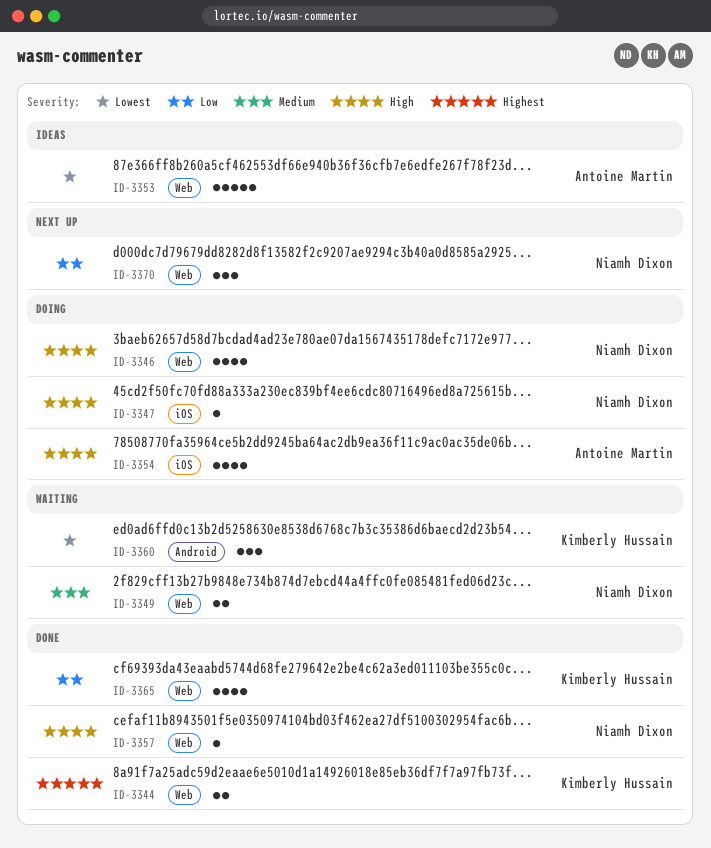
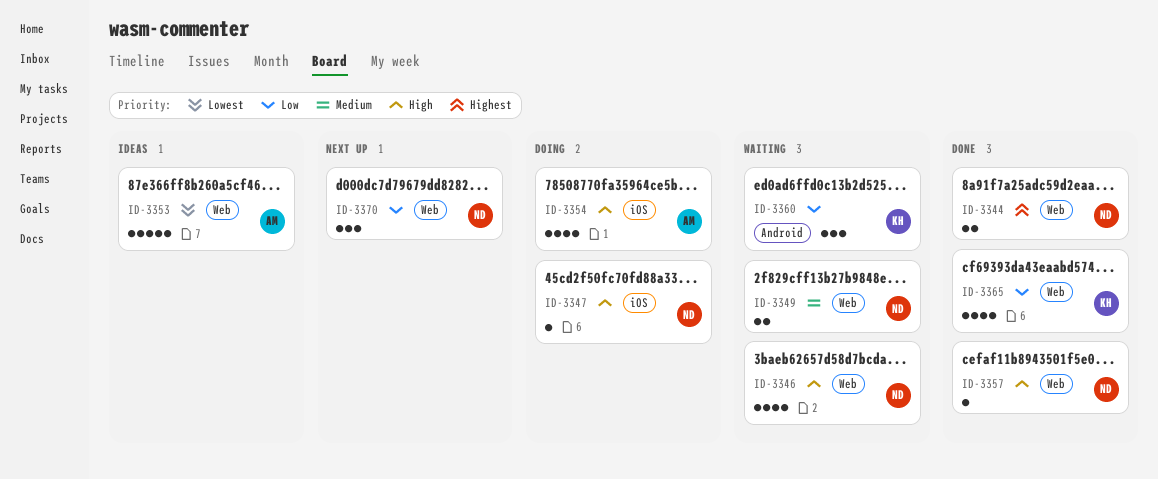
ID-3344, owner: Kimberly Hussain -> Niamh Dixon
ID-3346, status: Doing -> Waiting
ID-3360, priority: Lowest -> Low

